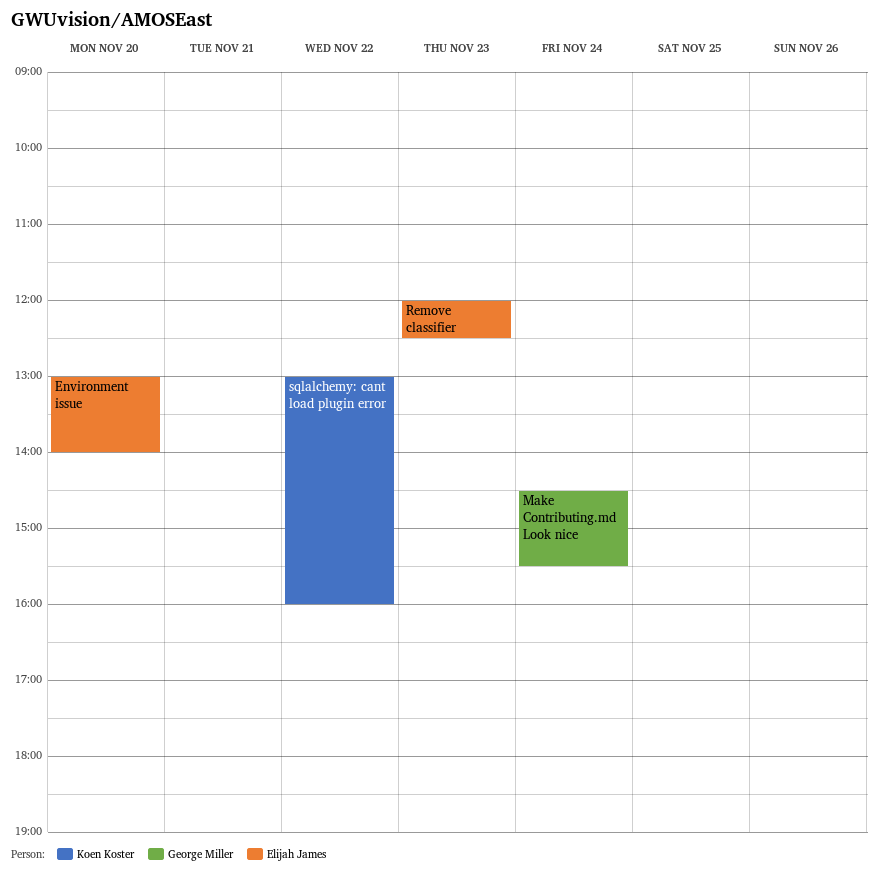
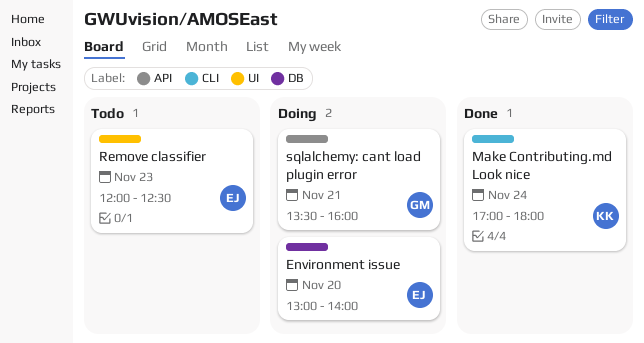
Make Contributing.md Look nice, owner: George Miller -> Koen Koster
Make Contributing.md Look nice, begins: 14:30 -> 17:00
Make Contributing.md Look nice, ends: 15:30 -> 18:00
sqlalchemy: cant load plugin error, owner: Koen Koster -> George Miller
sqlalchemy: cant load plugin error, day: Nov 22 -> Nov 21
sqlalchemy: cant load plugin error, begins: 13:00 -> 13:30

